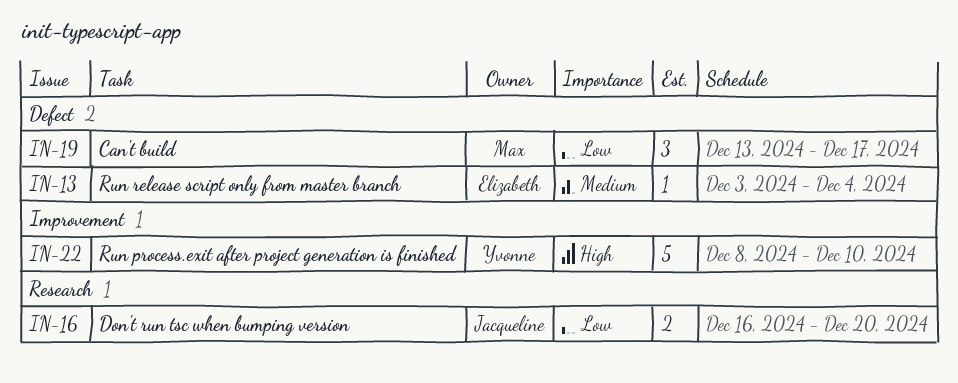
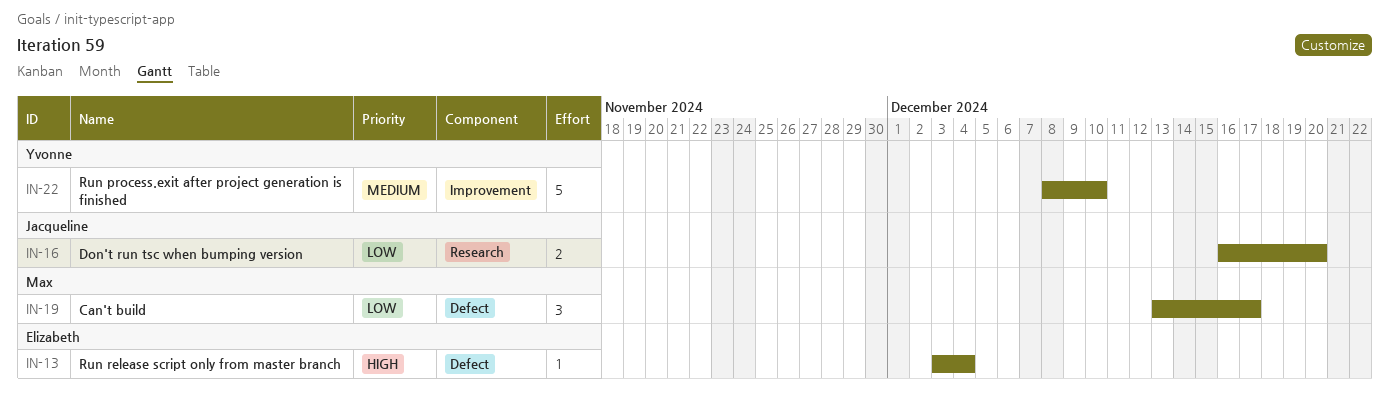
IN-13, priority: Medium -> High
IN-22, priority: High -> Medium

